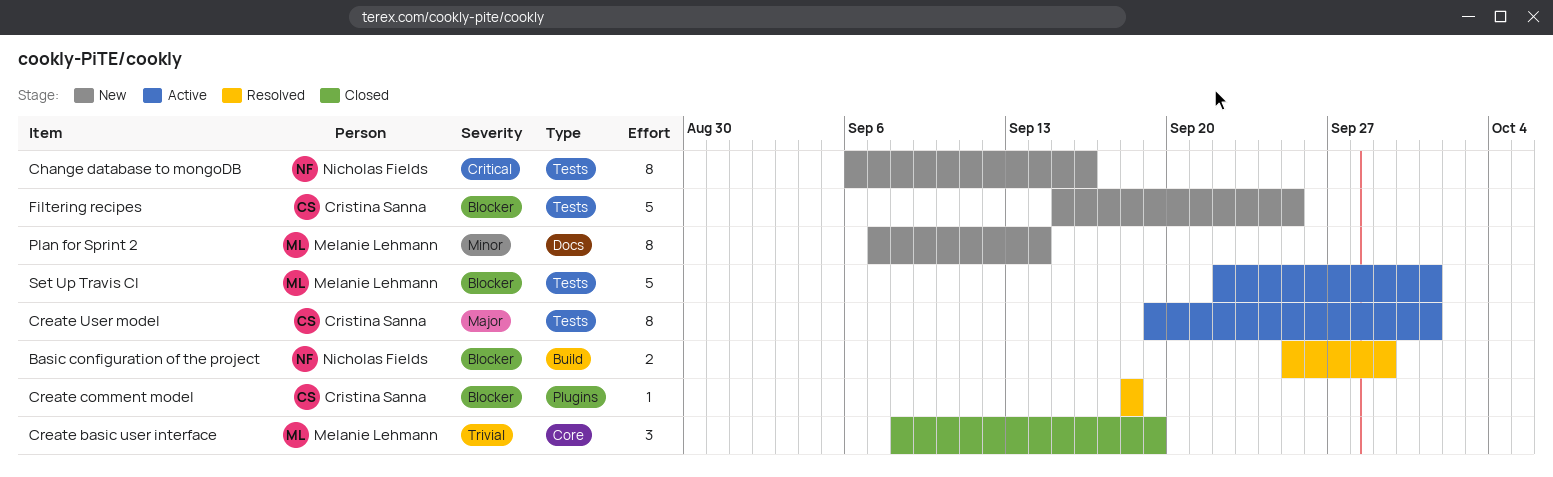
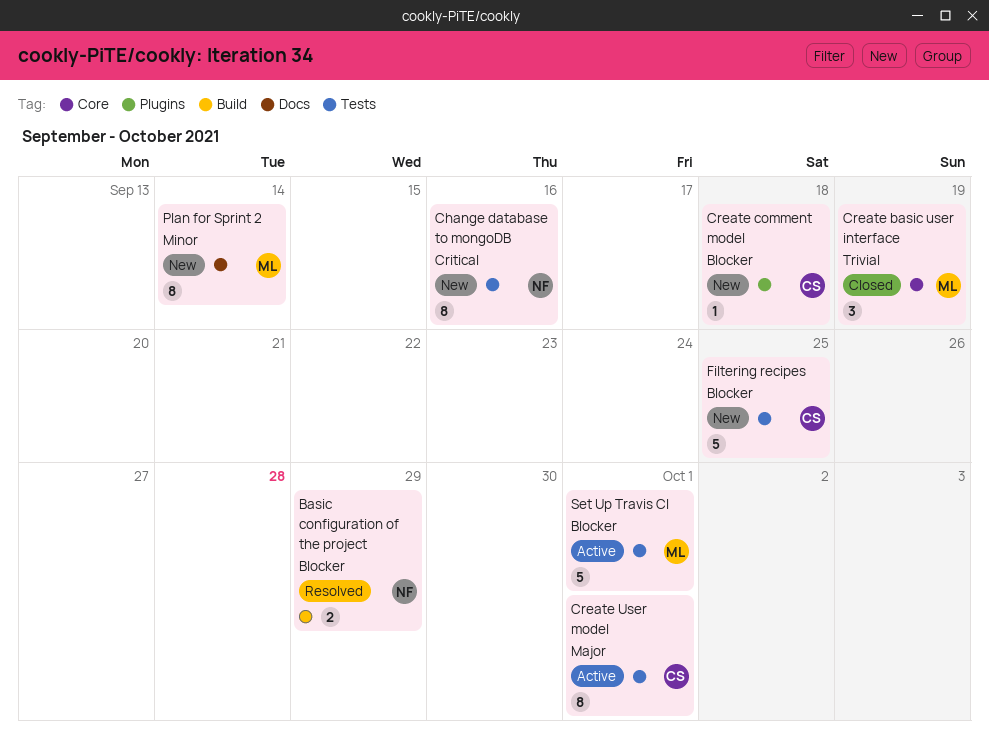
Create comment model, status: Resolved -> New

